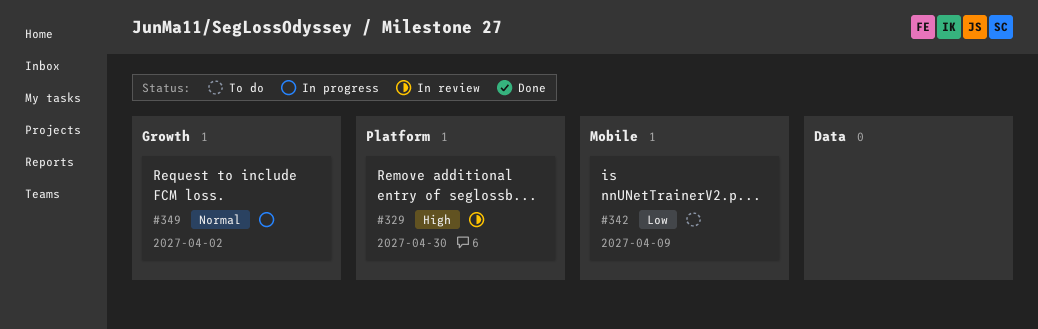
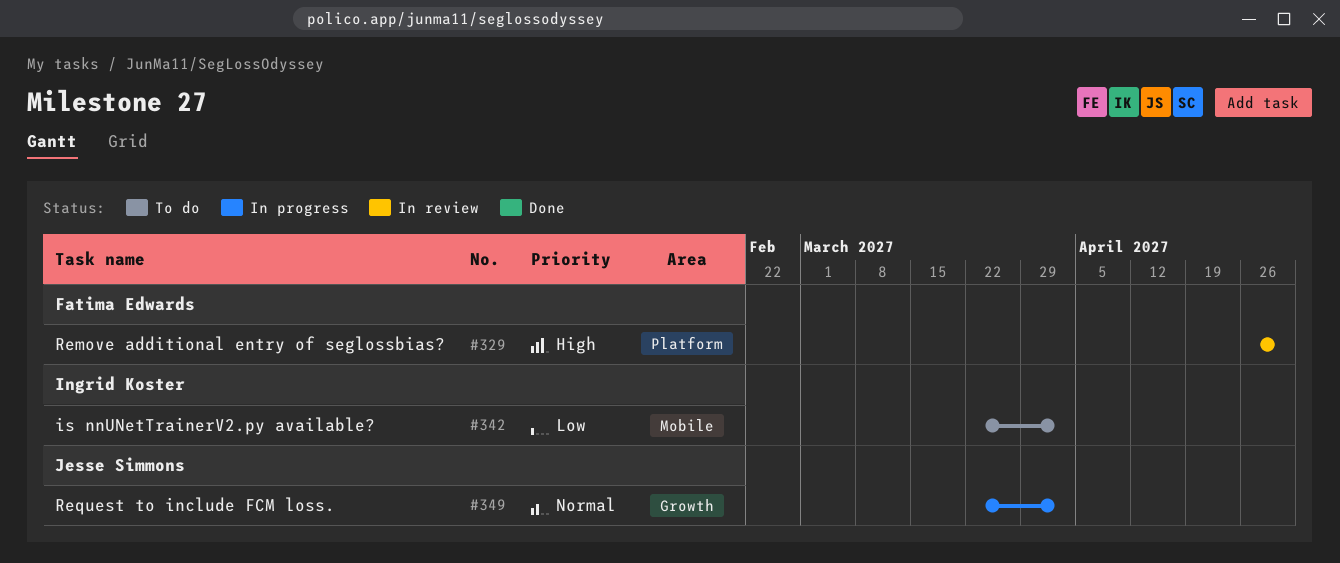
#342, due: Apr 9 -> Apr 2

